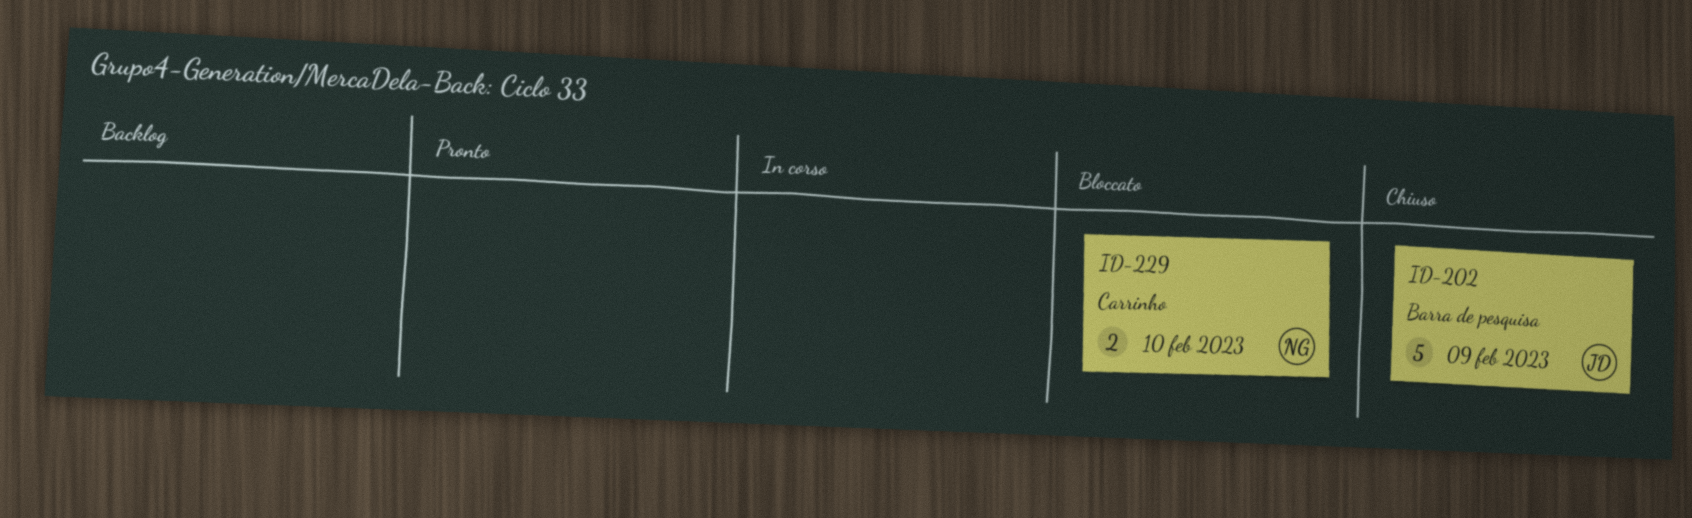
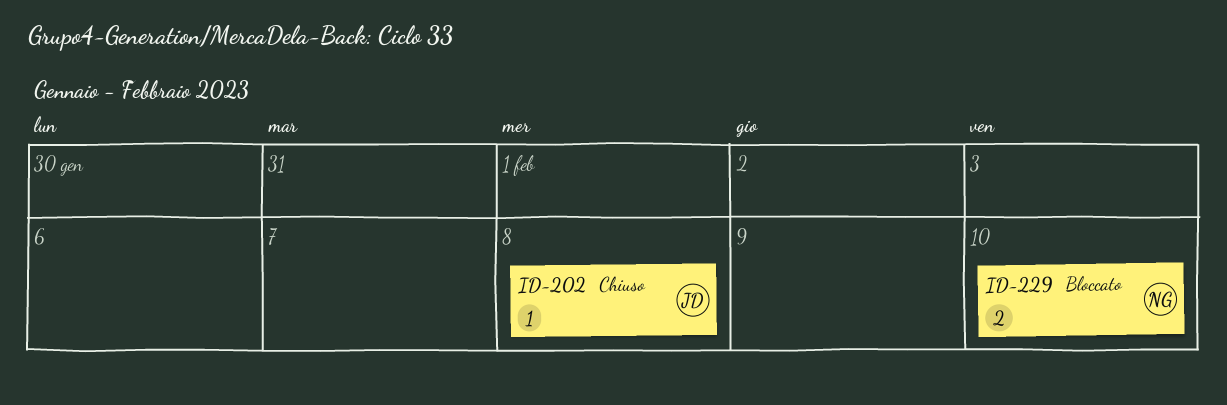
ID-202, estimate: 5 -> 1
ID-202, due: Feb 9 -> Feb 8

